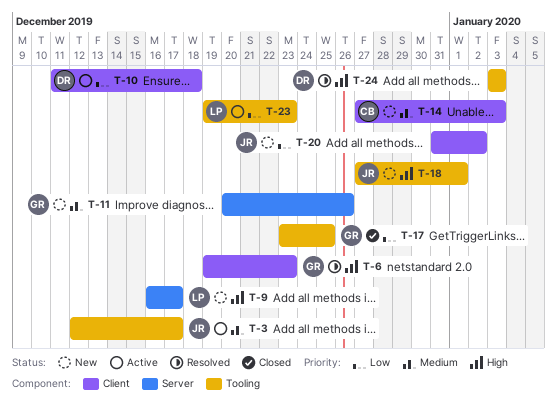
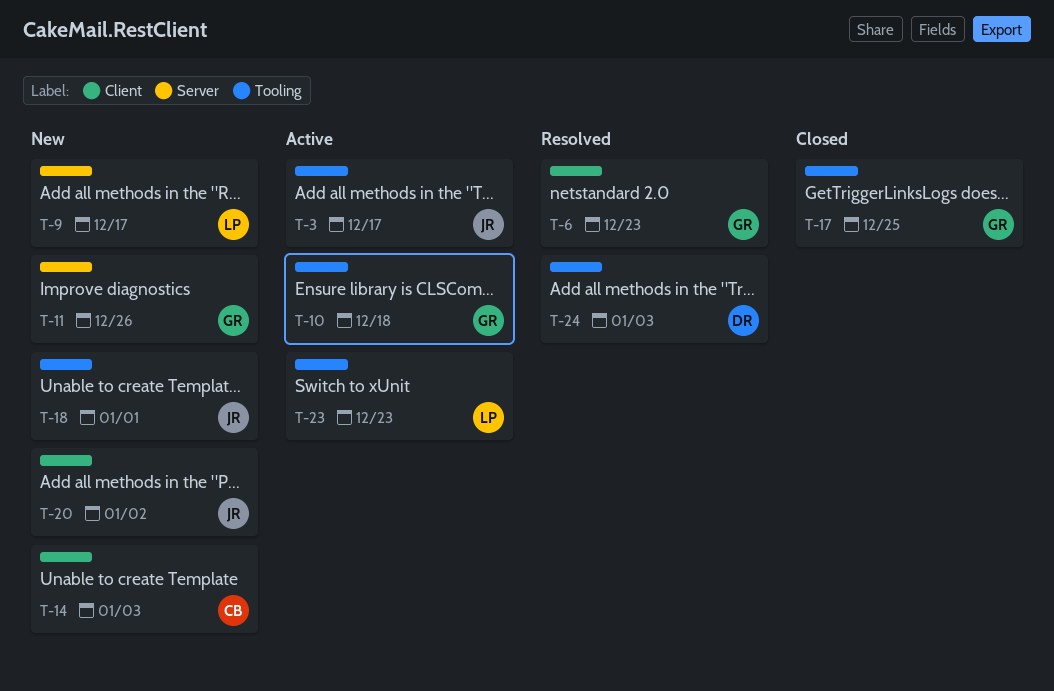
T-10, owner: DR -> GR
T-10, label: Client -> Tooling

